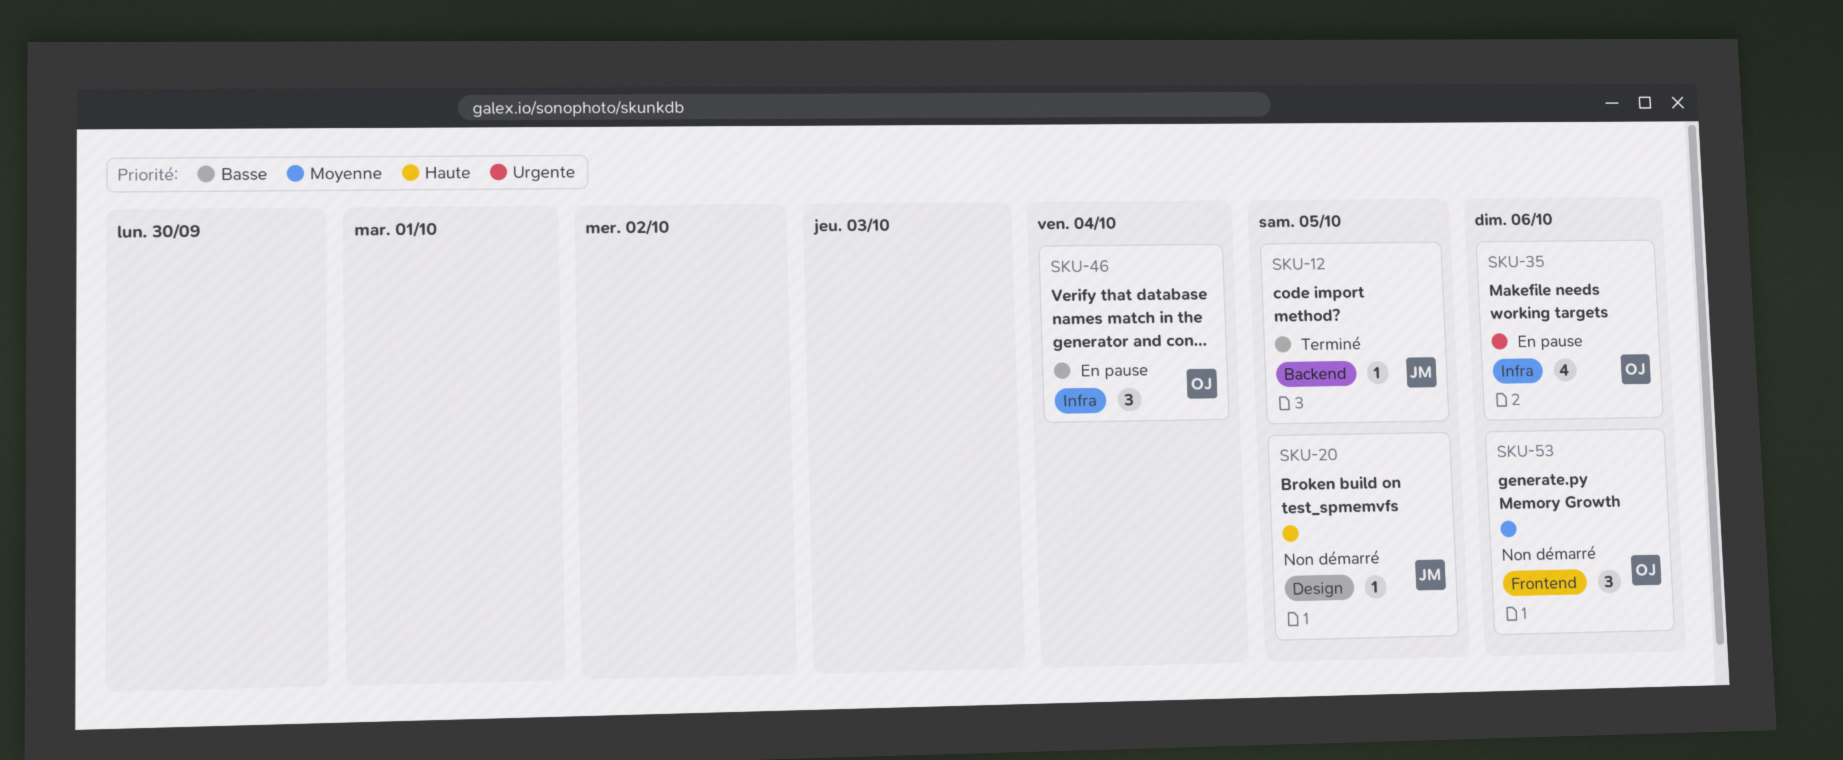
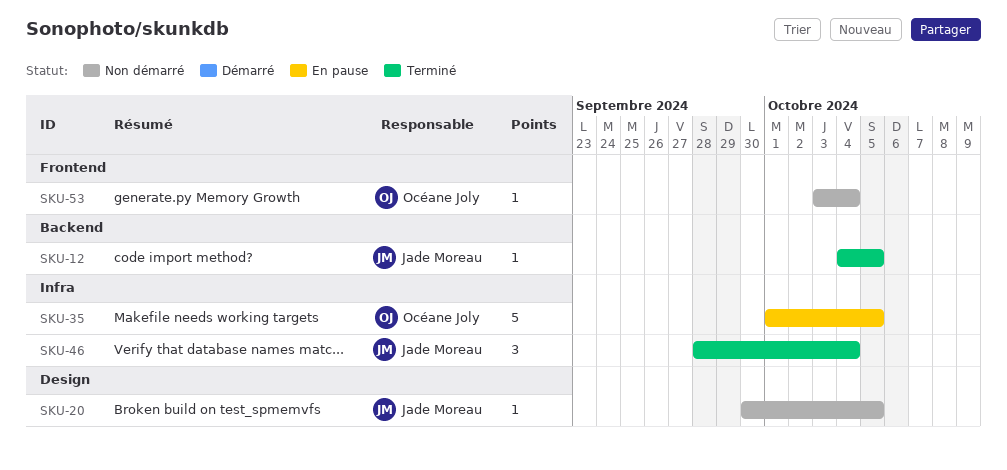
SKU-35, estimate: 4 -> 5
SKU-35, due: Oct 6 -> Oct 5
SKU-46, status: En pause -> Terminé
SKU-46, owner: Océane Joly -> Jade Moreau
SKU-53, estimate: 3 -> 1
SKU-53, due: Oct 6 -> Oct 4

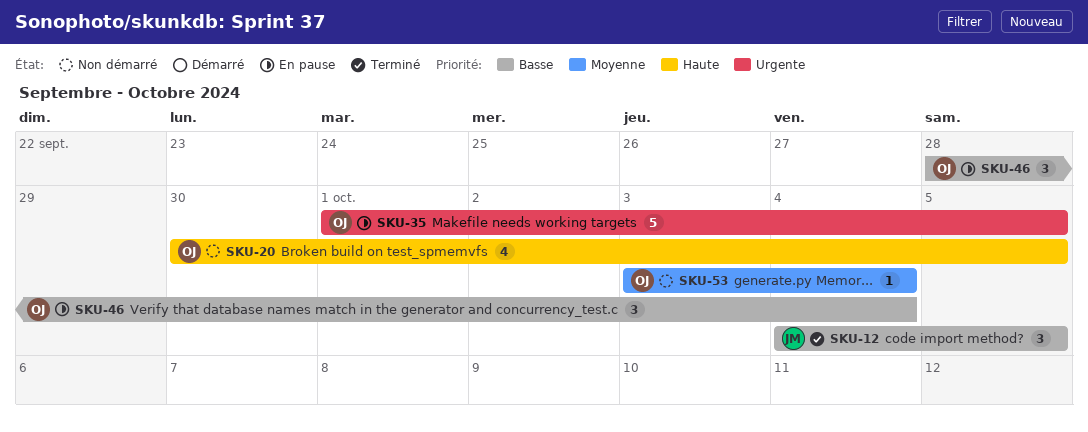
SKU-12, estimate: 1 -> 3
SKU-20, owner: Jade Moreau -> Océane Joly
SKU-20, estimate: 1 -> 4
SKU-46, status: Terminé -> En pause
SKU-46, owner: Jade Moreau -> Océane Joly

